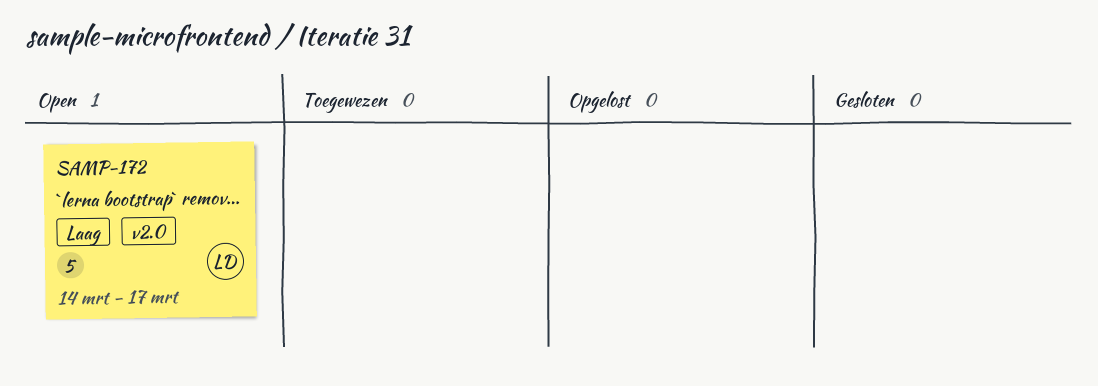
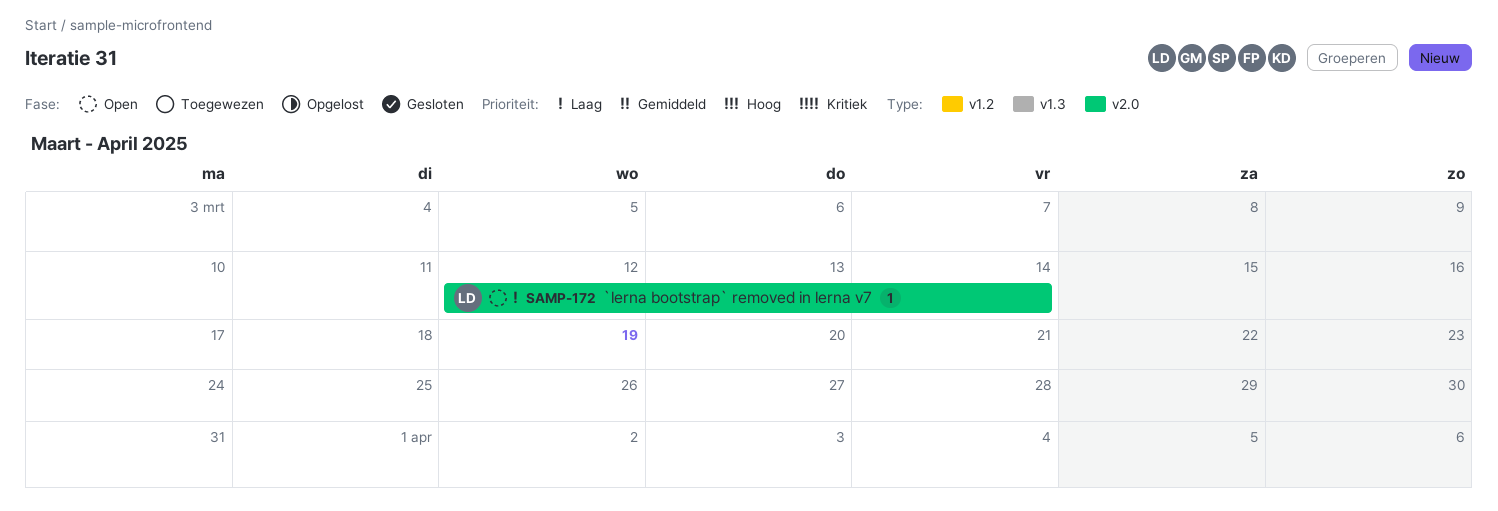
SAMP-172, estimate: 5 -> 1
SAMP-172, start: Mar 14 -> Mar 12
SAMP-172, due: Mar 17 -> Mar 14

